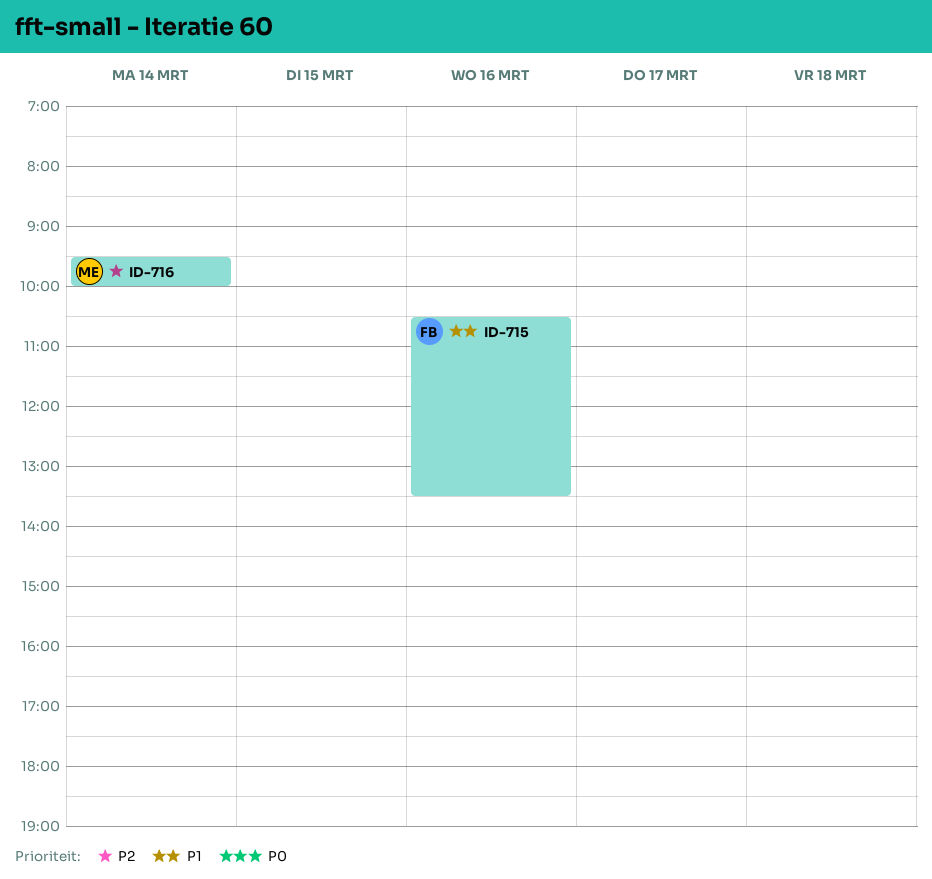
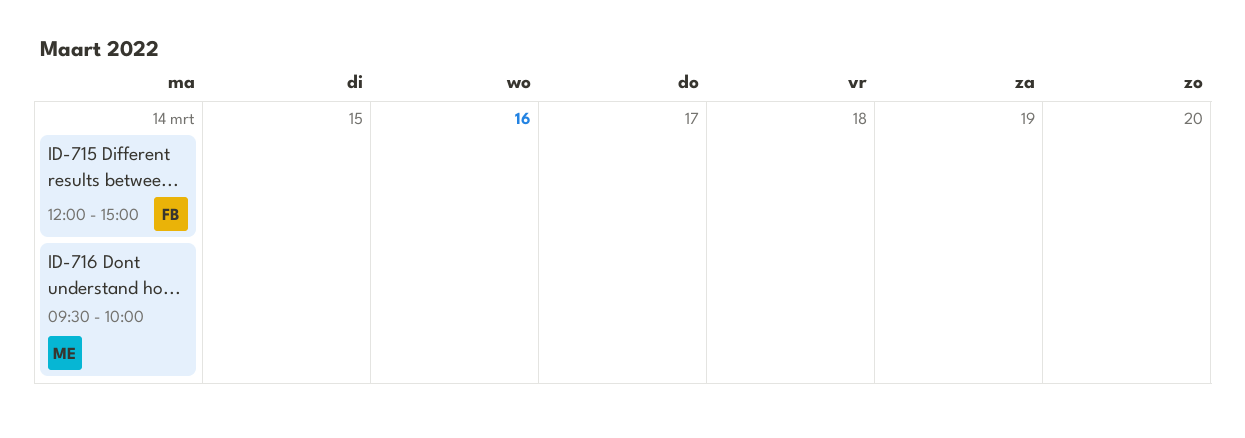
ID-715, day: Mar 16 -> Mar 14
ID-715, begins: 10:30 -> 12:00
ID-715, ends: 13:30 -> 15:00

